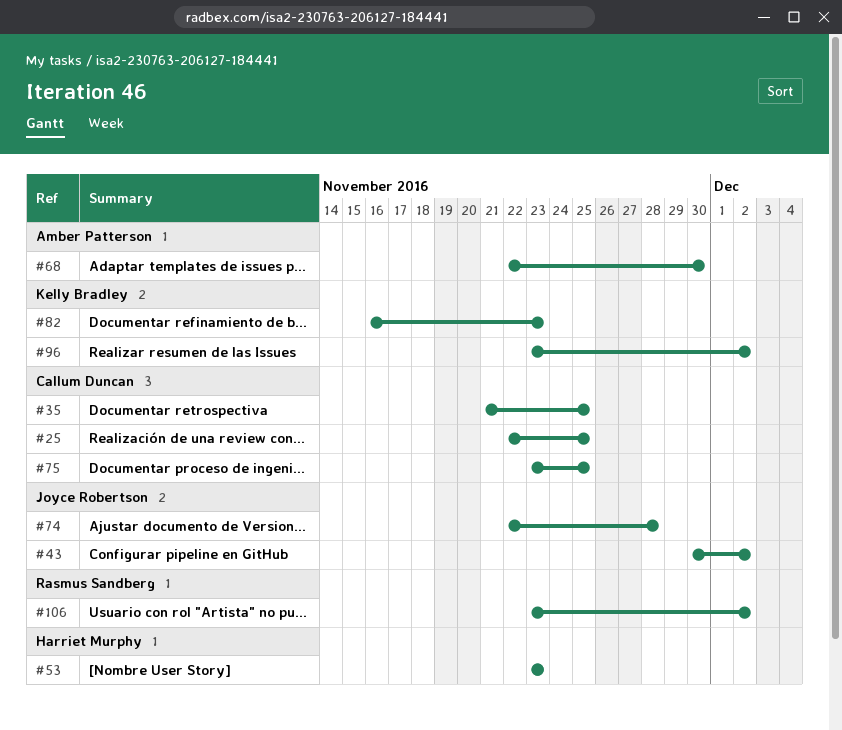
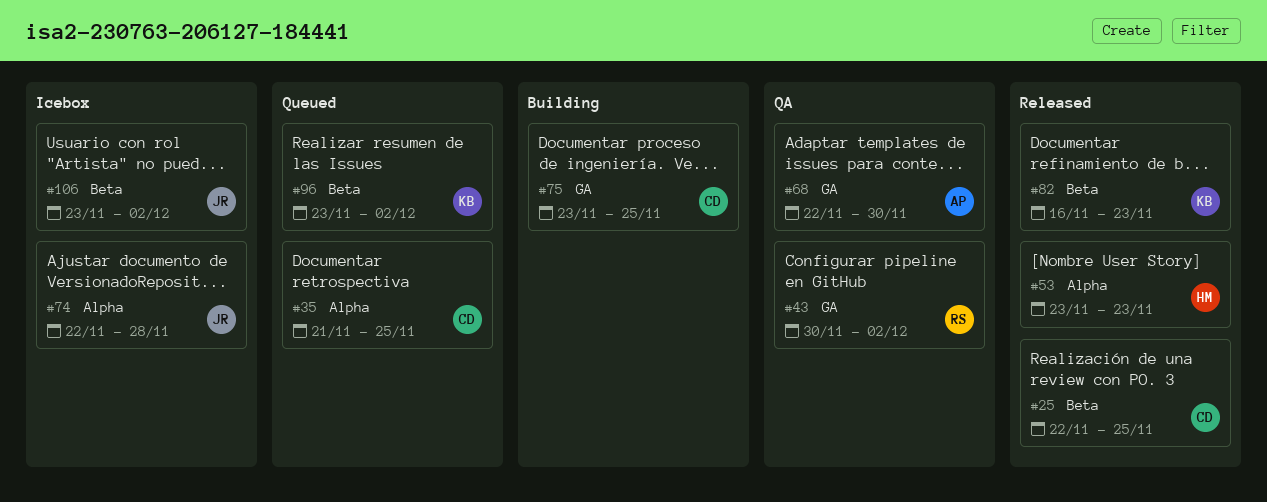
#43, owner: Joyce Robertson -> Rasmus Sandberg
#106, owner: Rasmus Sandberg -> Joyce Robertson

